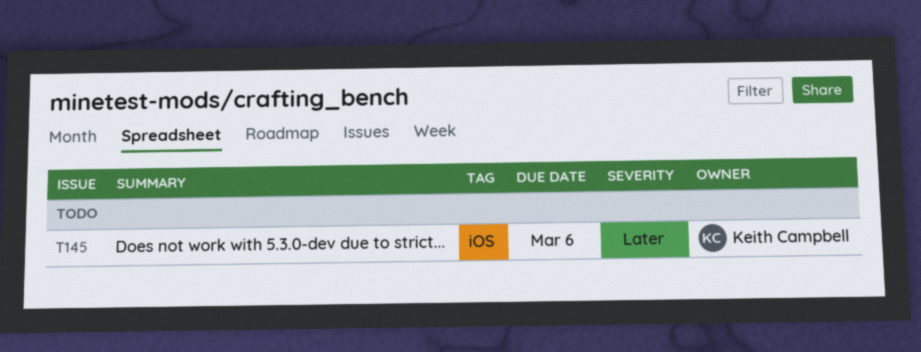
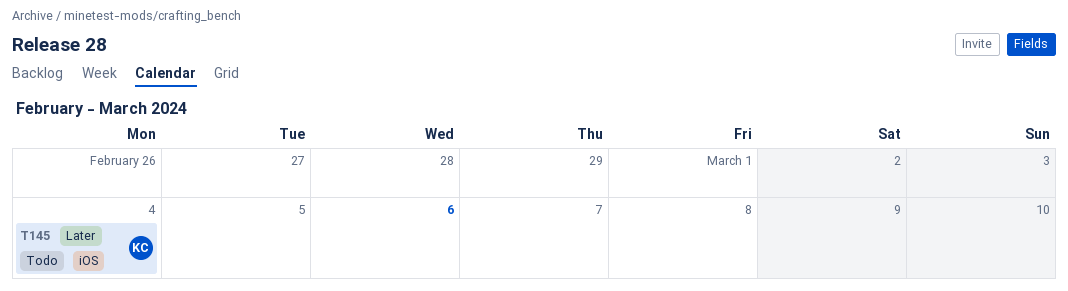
T145, due: Mar 6 -> Mar 4

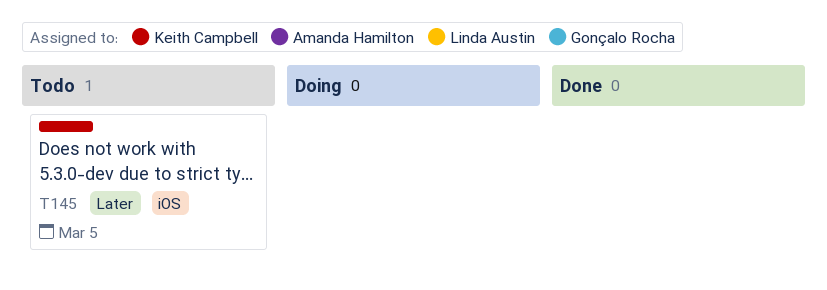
T145, due: Mar 4 -> Mar 5

